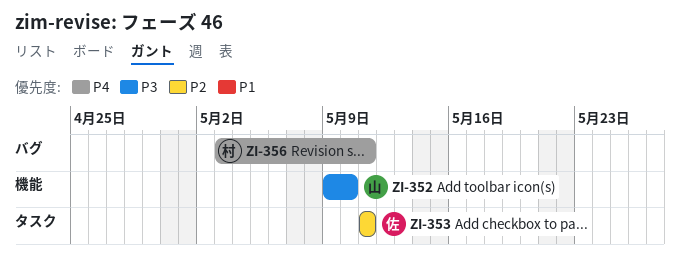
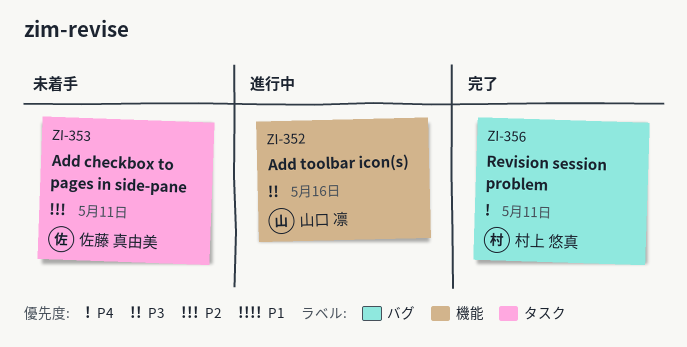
ZI-352, due: May 10 -> May 16

